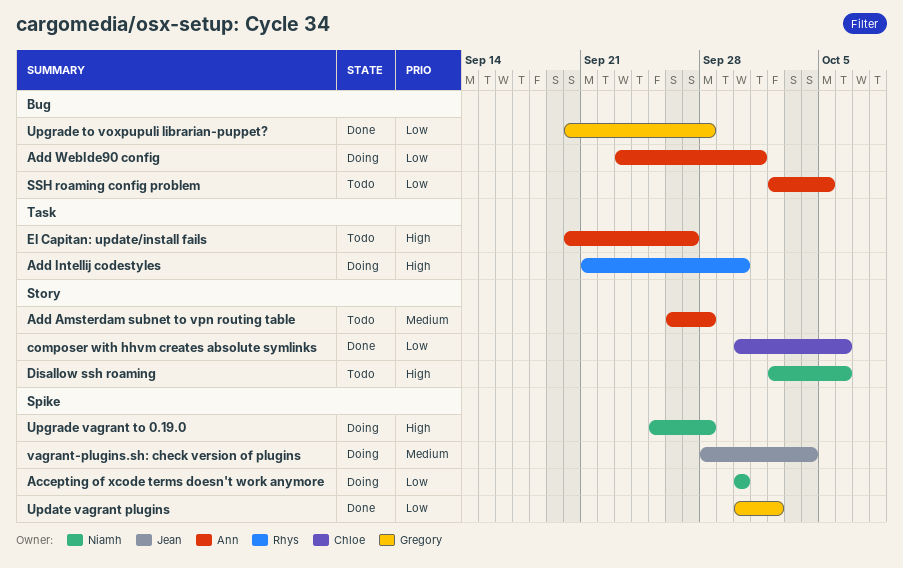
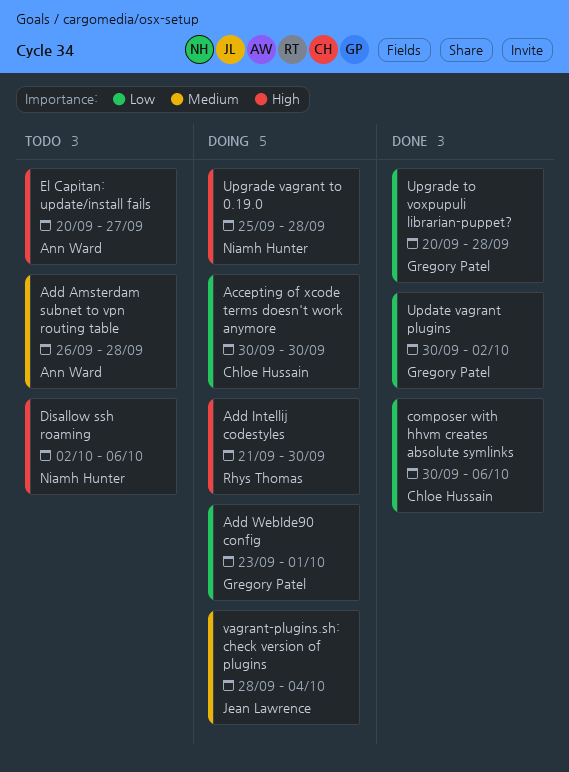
Accepting of xcode terms doesn't work anymore, owner: Niamh Hunter -> Chloe Hussain
Add WebIde90 config, owner: Ann Ward -> Gregory Patel
SSH roaming config problem: present -> none

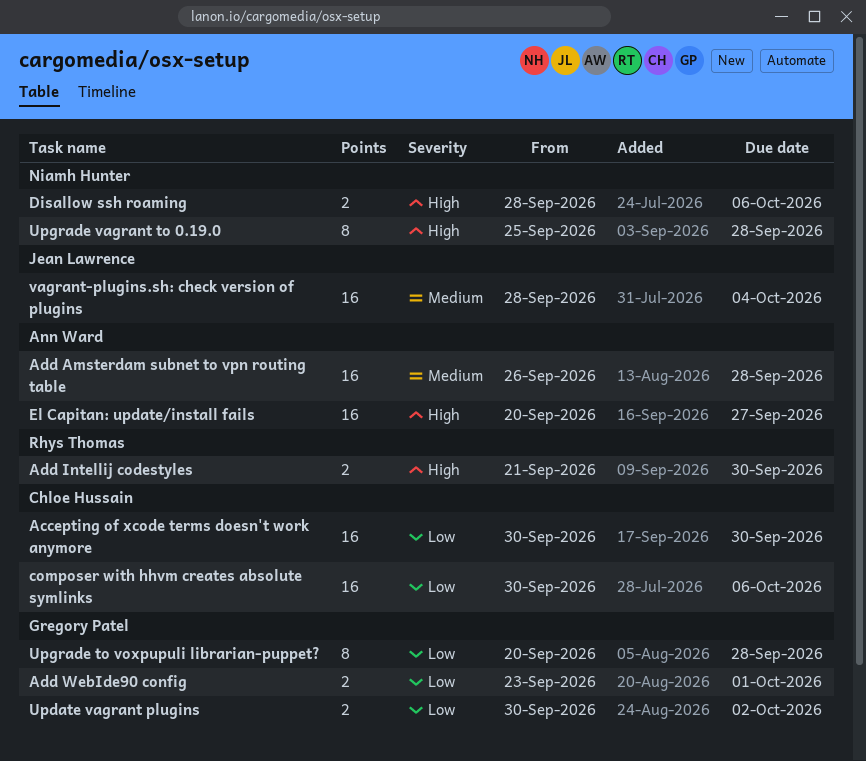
Disallow ssh roaming, start: Oct 2 -> Sep 28

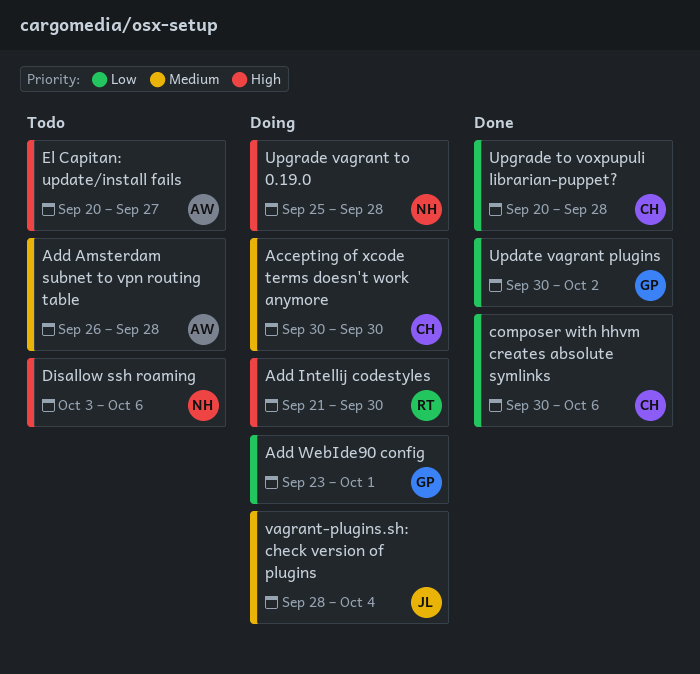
Accepting of xcode terms doesn't work anymore, priority: Low -> Medium
Disallow ssh roaming, start: Sep 28 -> Oct 3
Upgrade to voxpupuli librarian-puppet?, owner: Gregory Patel -> Chloe Hussain

